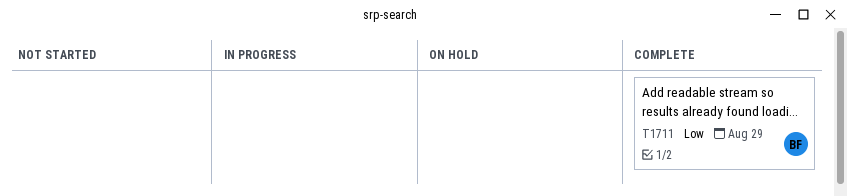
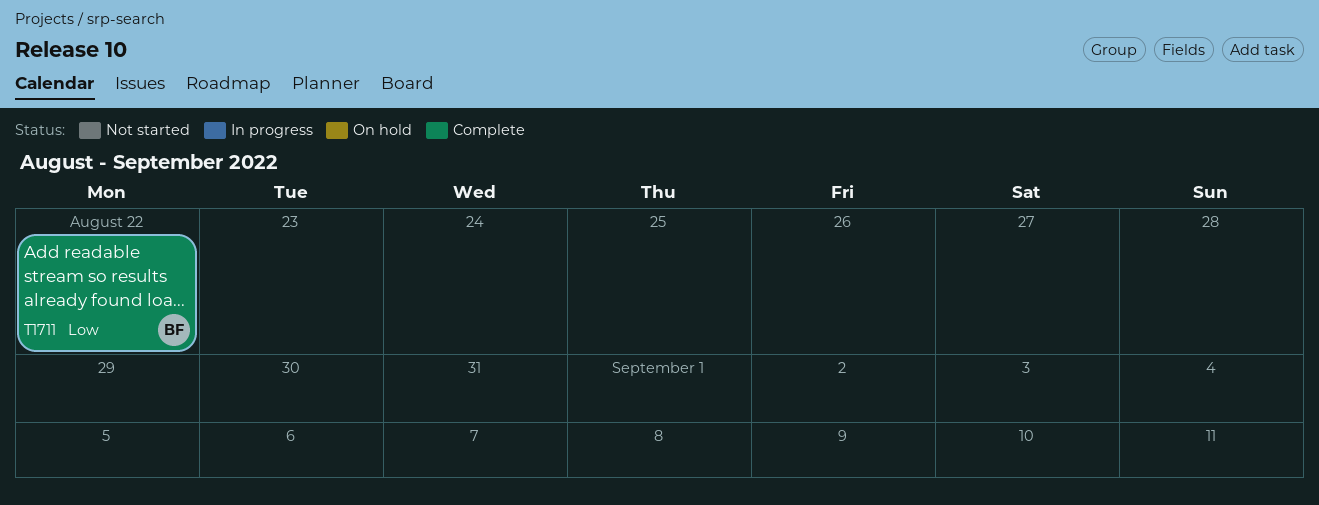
T1711, due: Aug 29 -> Aug 22

